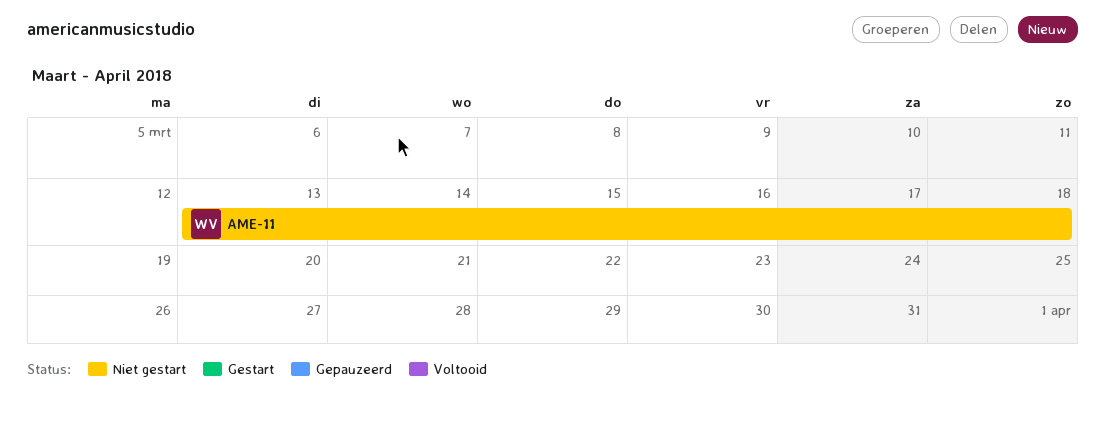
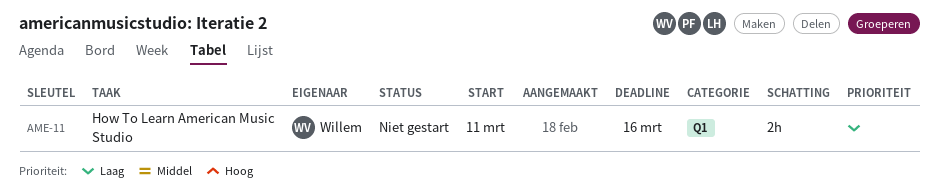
AME-11, start: Mar 13 -> Mar 11
AME-11, due: Mar 18 -> Mar 16

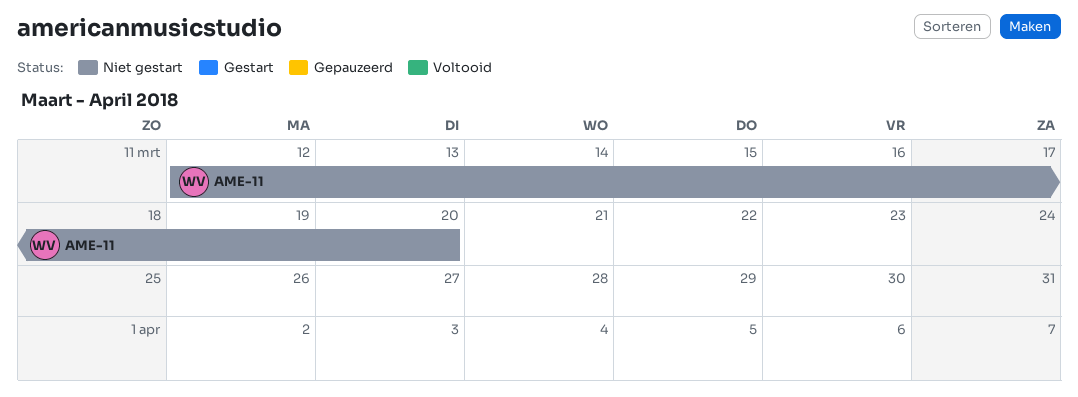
AME-11, start: Mar 11 -> Mar 12
AME-11, due: Mar 16 -> Mar 20

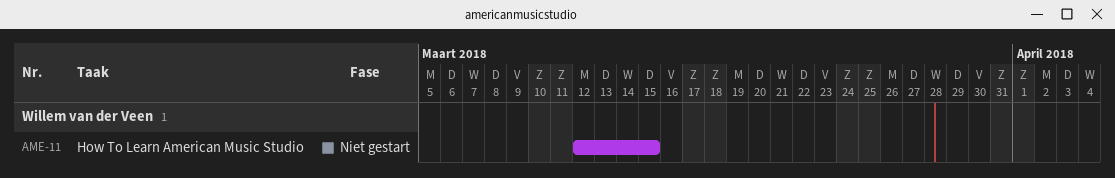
AME-11, due: Mar 20 -> Mar 15

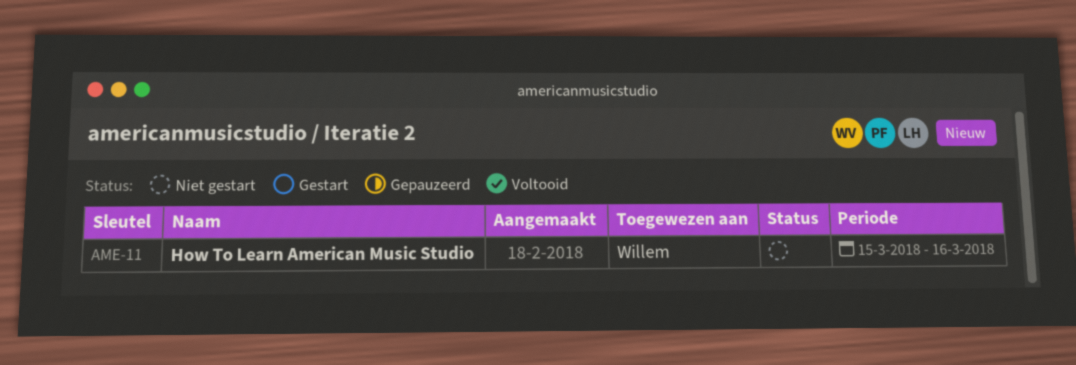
AME-11, start: Mar 12 -> Mar 15
AME-11, due: Mar 15 -> Mar 16

